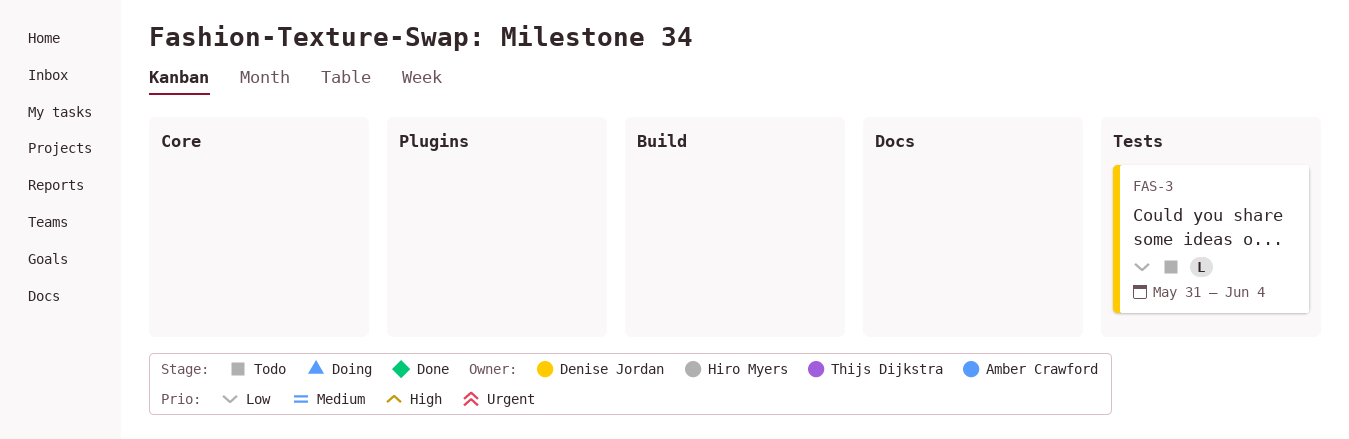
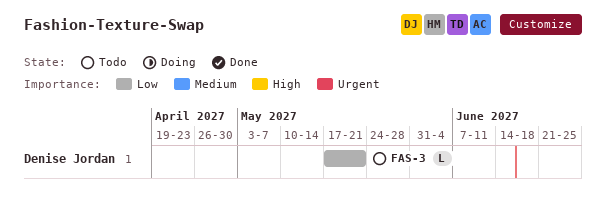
FAS-3, start: May 31 -> May 17
FAS-3, due: Jun 4 -> May 21

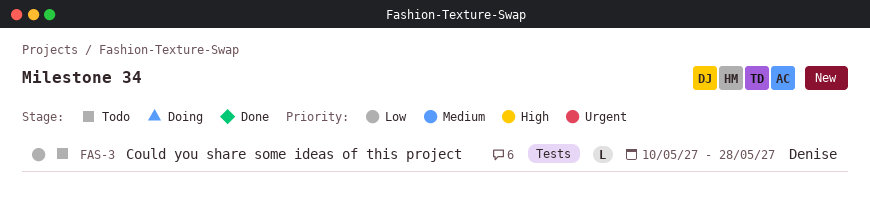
FAS-3, start: May 17 -> May 10
FAS-3, due: May 21 -> May 28

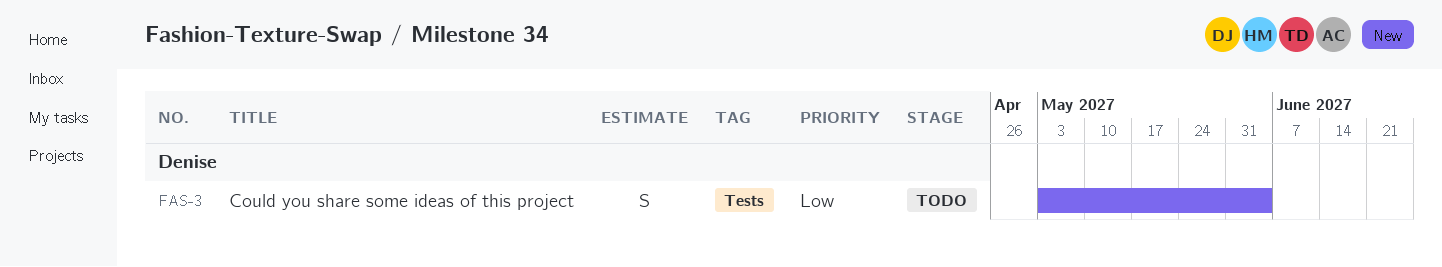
FAS-3, estimate: L -> S
FAS-3, start: May 10 -> May 3
FAS-3, due: May 28 -> Jun 4

